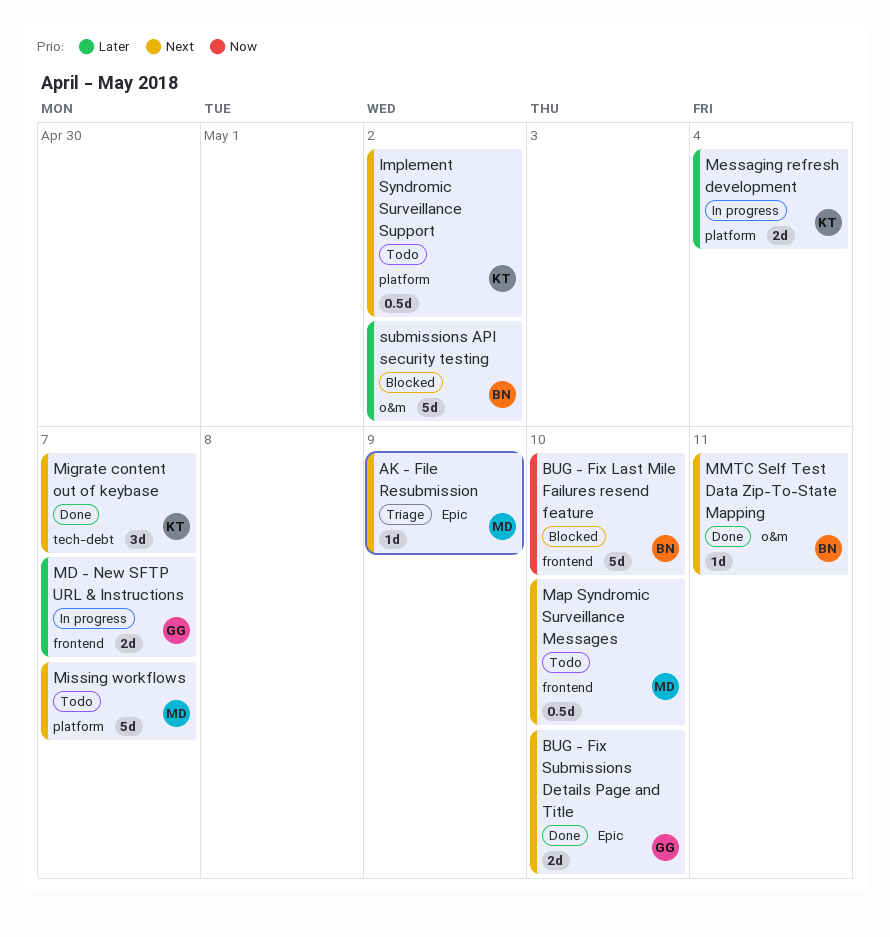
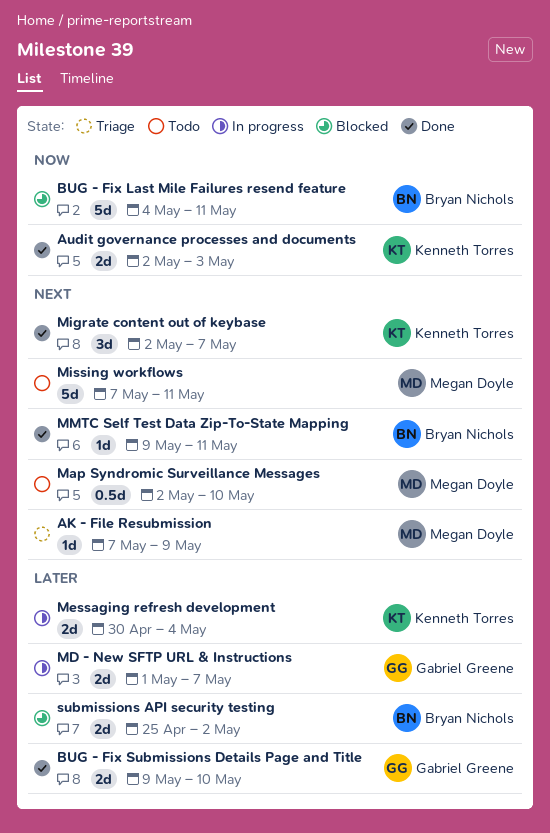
Audit governance processes and documents: none -> present
BUG - Fix Last Mile Failures resend feature, due: May 10 -> May 11
BUG - Fix Submissions Details Page and Title, priority: Next -> Later
Implement Syndromic Surveillance Support: present -> none
Missing workflows, due: May 7 -> May 11
submissions API security testing, estimate: 5d -> 2d

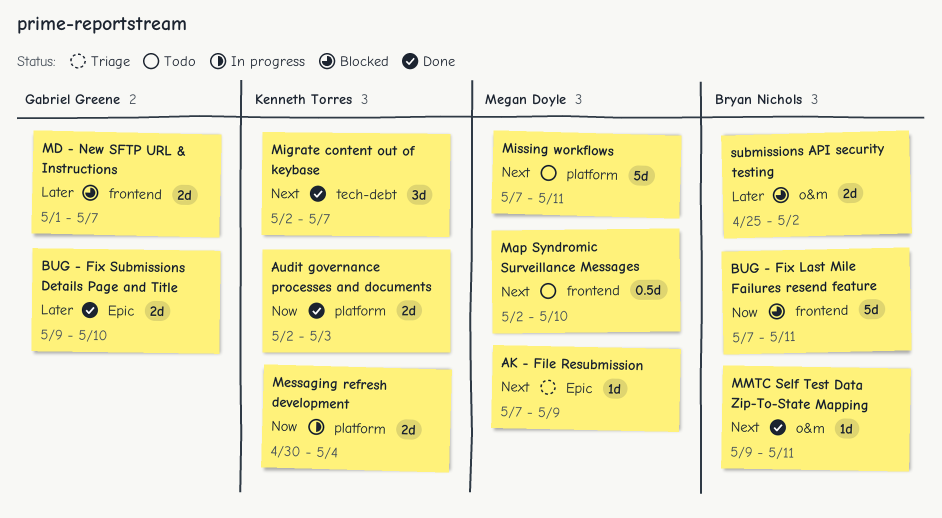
BUG - Fix Last Mile Failures resend feature, start: May 4 -> May 7
MD - New SFTP URL & Instructions, status: In progress -> Blocked
Messaging refresh development, priority: Later -> Now

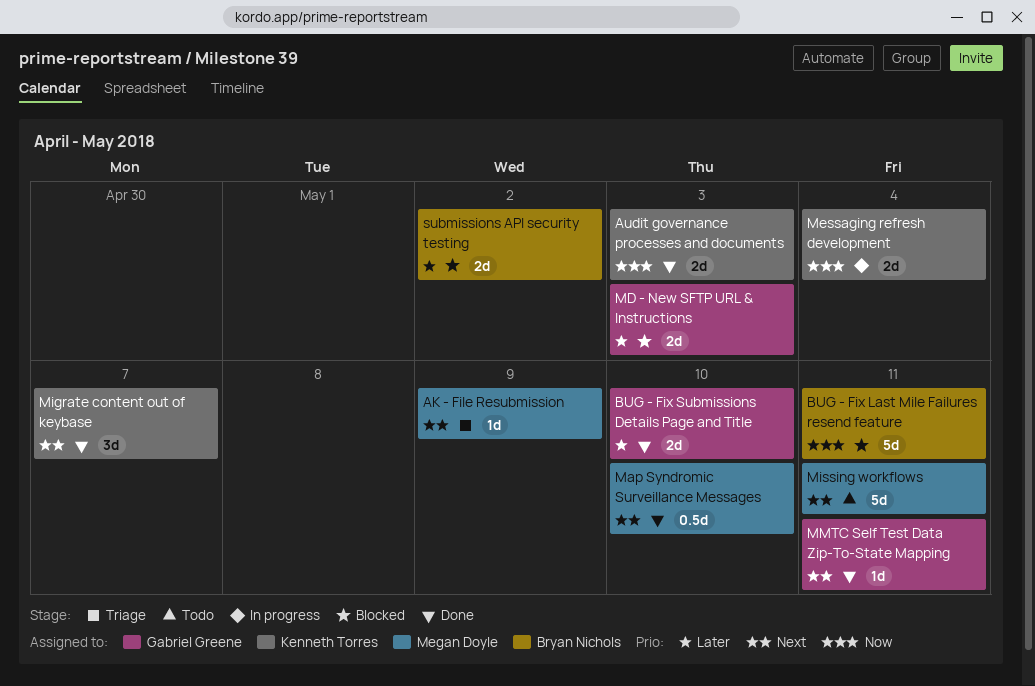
Map Syndromic Surveillance Messages, status: Todo -> Done
MD - New SFTP URL & Instructions, due: May 7 -> May 3
MMTC Self Test Data Zip-To-State Mapping, owner: Bryan Nichols -> Gabriel Greene

